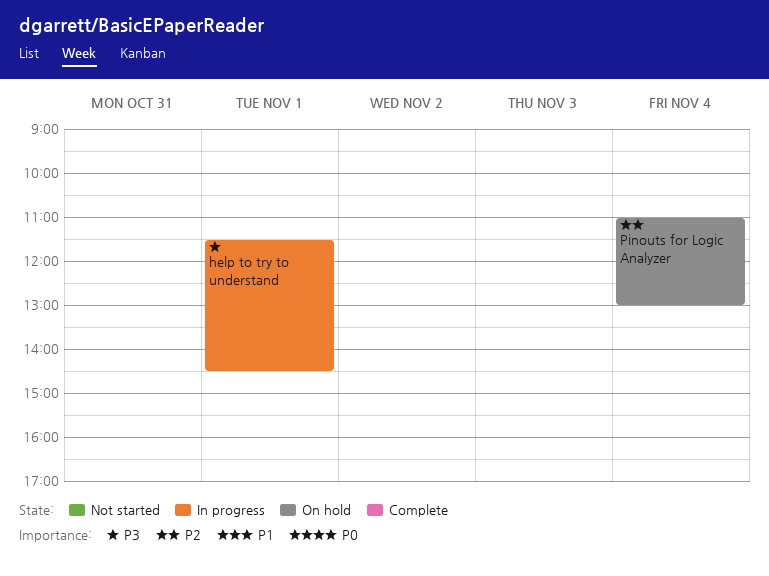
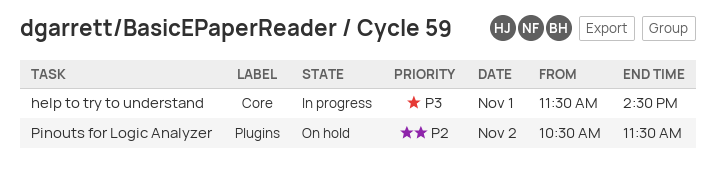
Pinouts for Logic Analyzer, day: Nov 4 -> Nov 2
Pinouts for Logic Analyzer, begins: 11:00 -> 10:30
Pinouts for Logic Analyzer, ends: 13:00 -> 11:30

